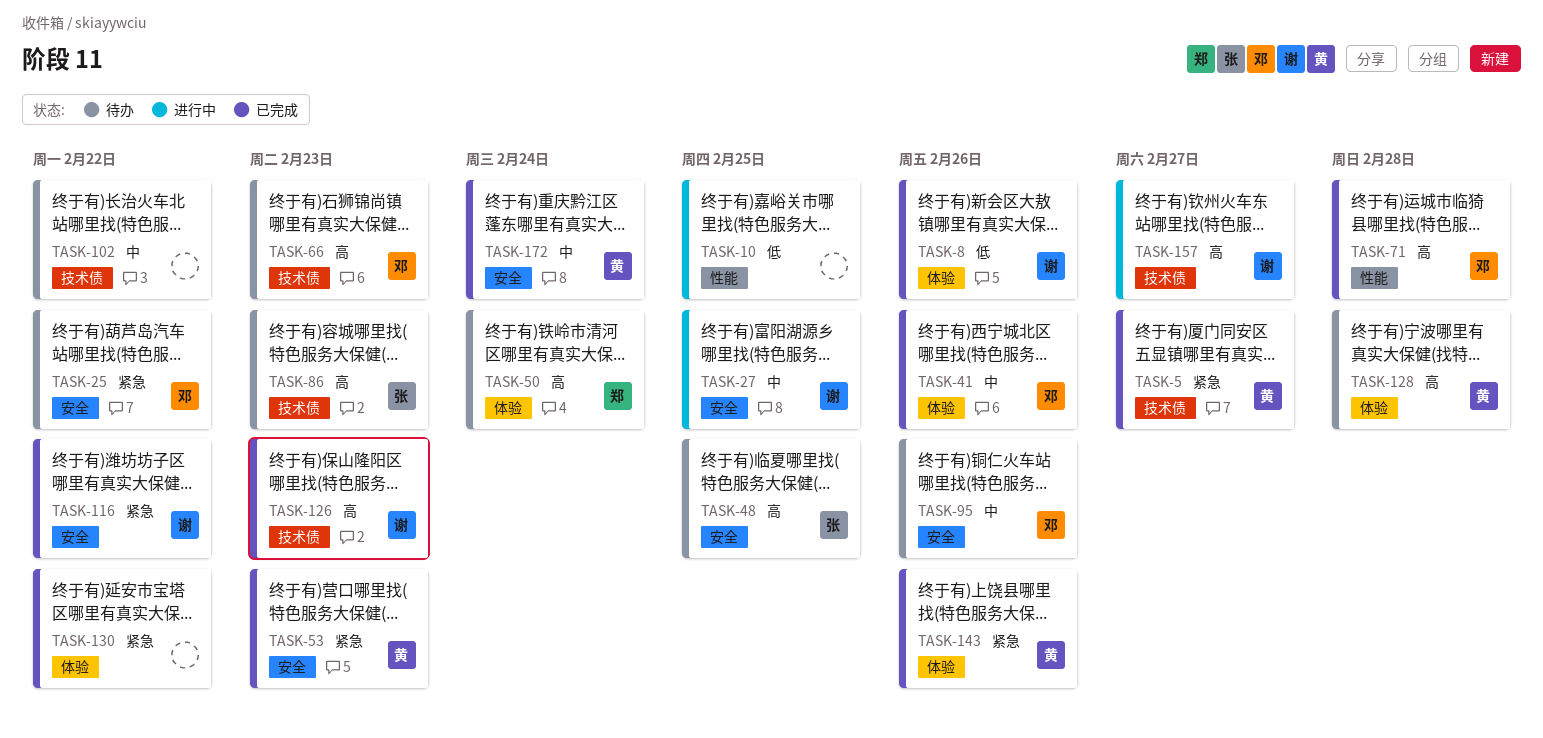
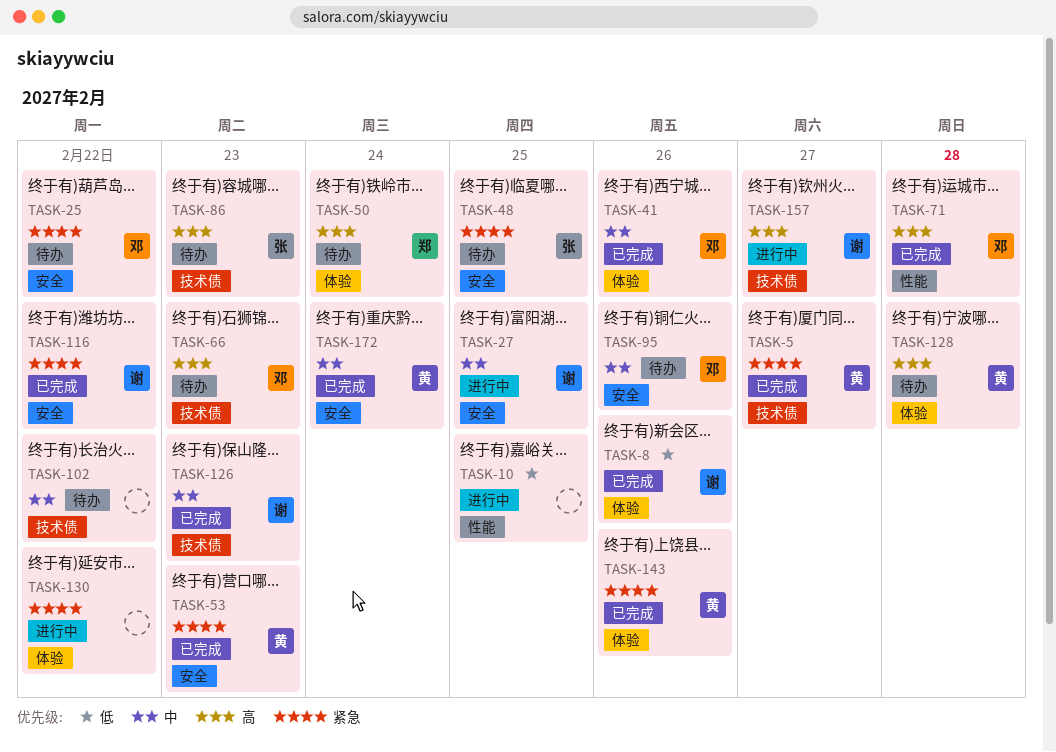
TASK-48, priority: 高 -> 紧急
TASK-126, priority: 高 -> 中
TASK-130, status: 已完成 -> 进行中

